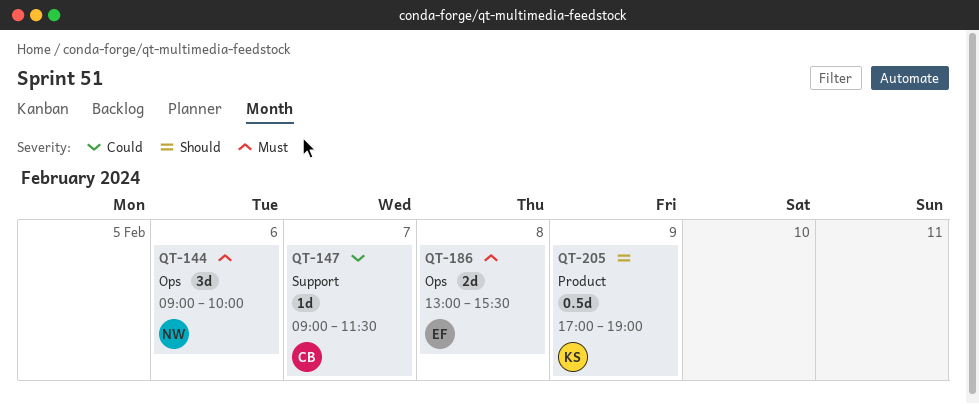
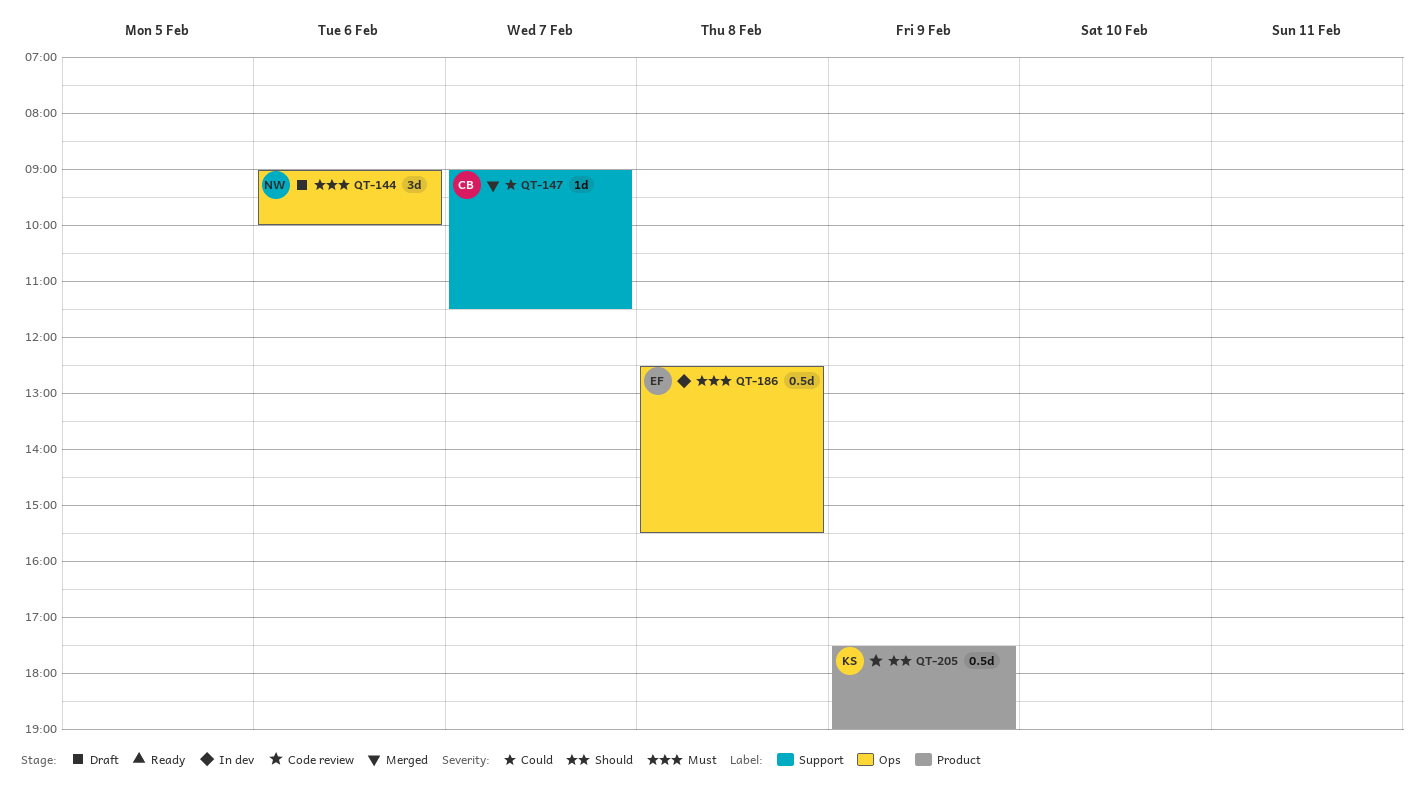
QT-186, estimate: 2d -> 0.5d
QT-186, begins: 13:00 -> 12:30
QT-205, begins: 17:00 -> 17:30

